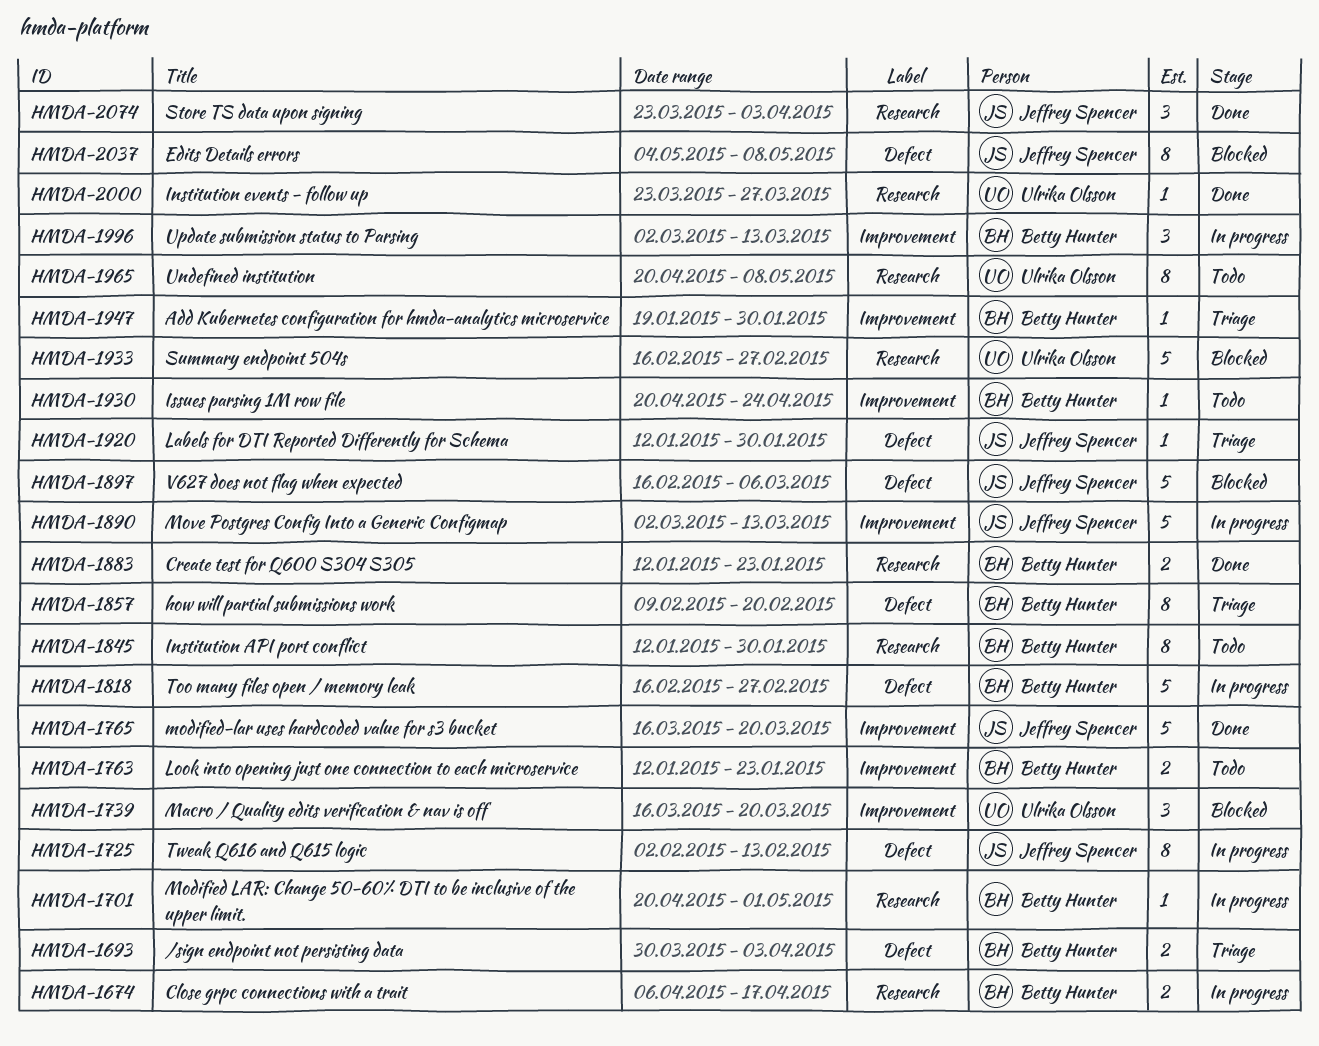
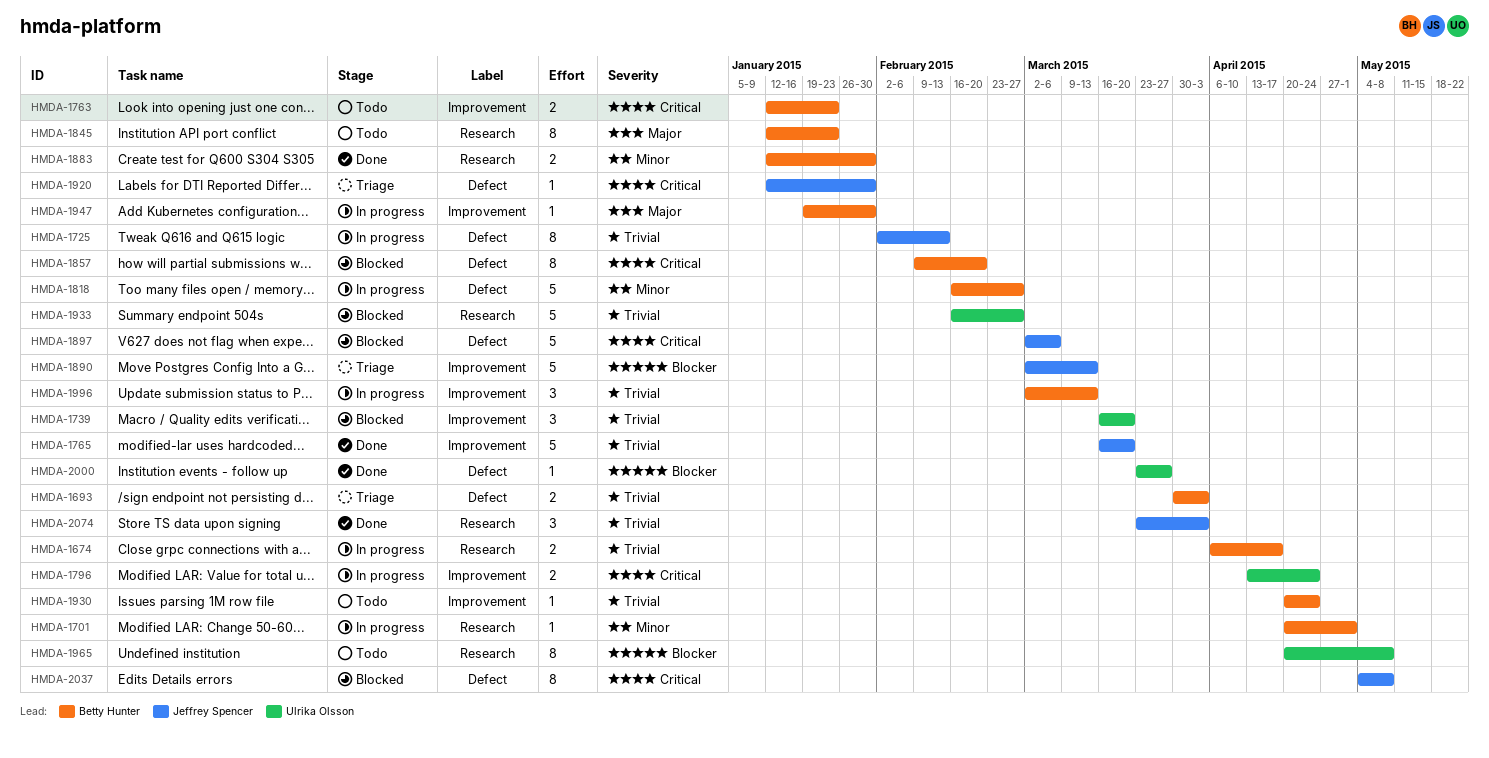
HMDA-1796: none -> present
HMDA-1845, due: Jan 30 -> Jan 23
HMDA-1857, status: Triage -> Blocked
HMDA-1883, due: Jan 23 -> Jan 30
HMDA-1890, status: In progress -> Triage
HMDA-1897, start: Feb 16 -> Mar 2
HMDA-1947, status: Triage -> In progress
HMDA-2000, label: Research -> Defect

